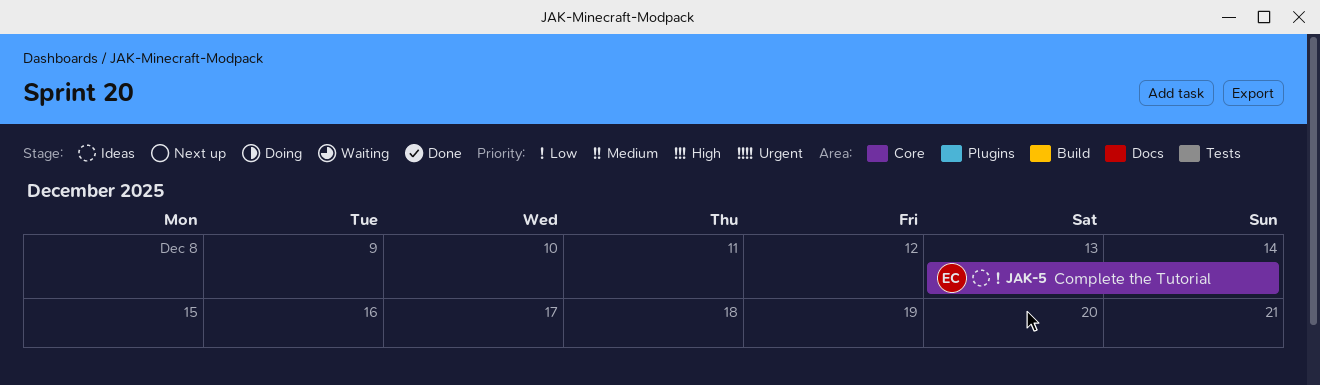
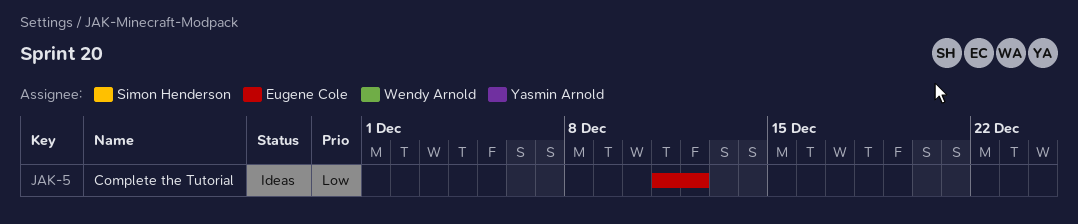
JAK-5, start: Dec 13 -> Dec 11
JAK-5, due: Dec 14 -> Dec 12

